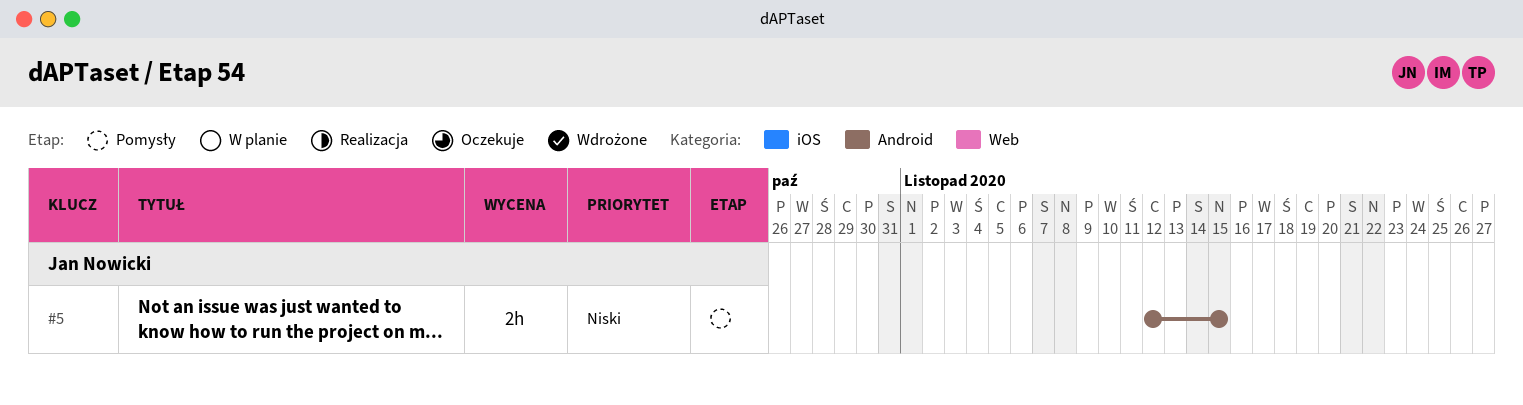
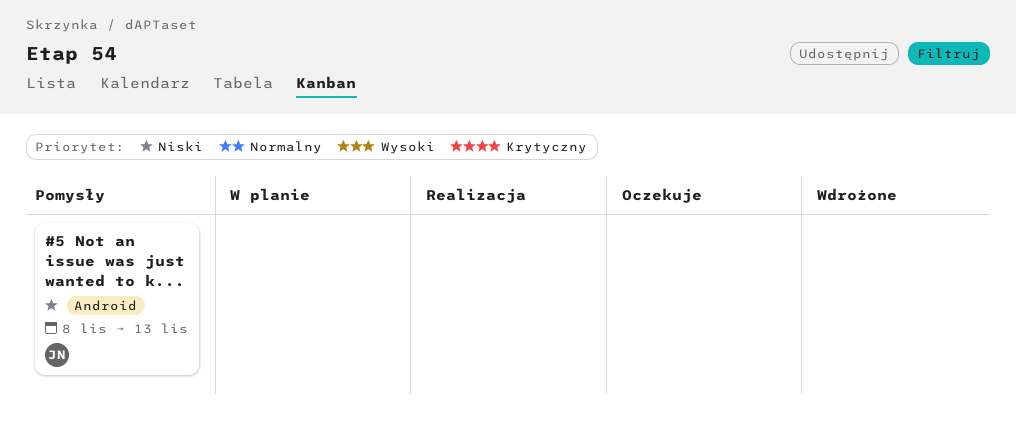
#5, start: Nov 12 -> Nov 8
#5, due: Nov 15 -> Nov 13

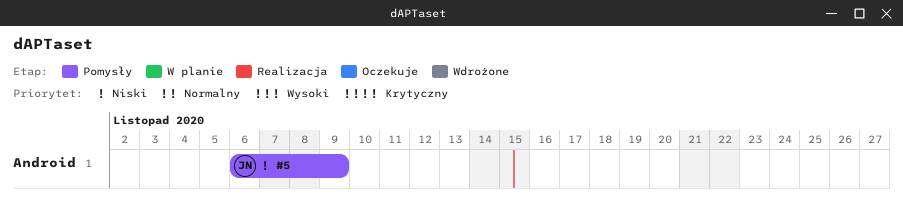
#5, start: Nov 8 -> Nov 6
#5, due: Nov 13 -> Nov 9

